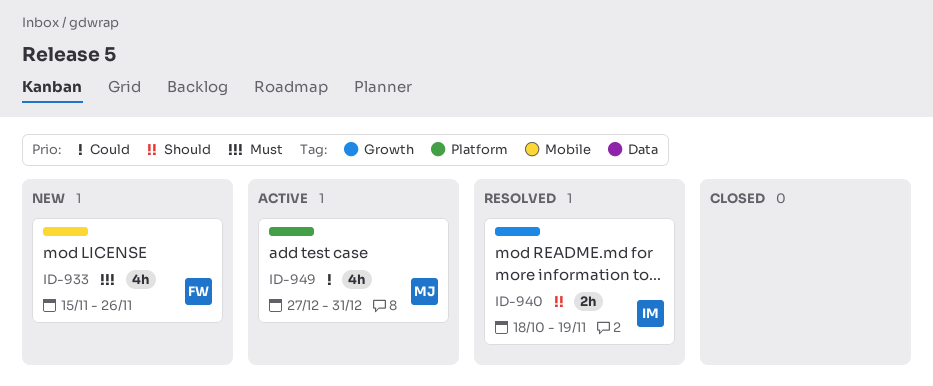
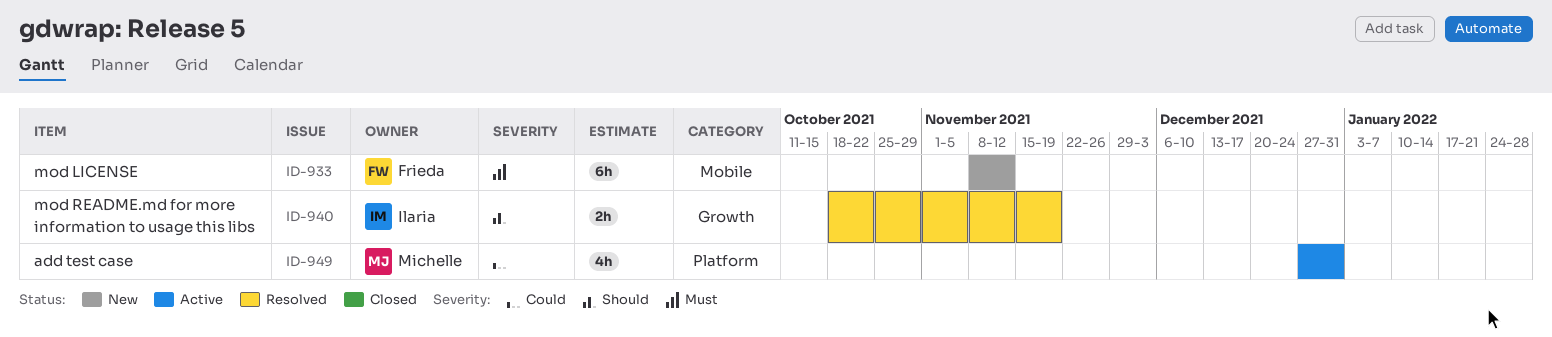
ID-933, estimate: 4h -> 6h
ID-933, start: Nov 15 -> Nov 8
ID-933, due: Nov 26 -> Nov 12

